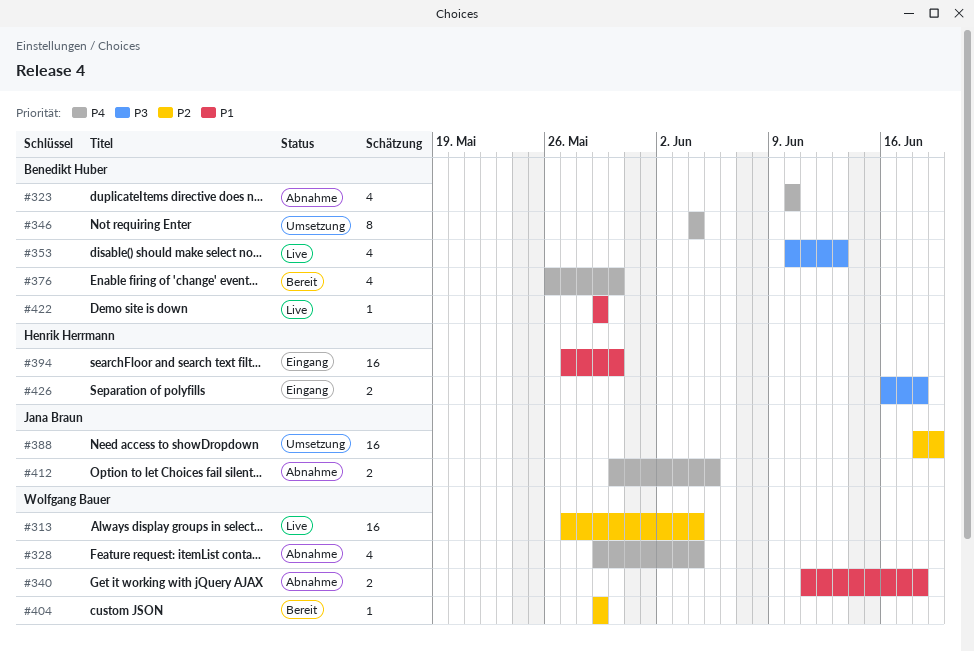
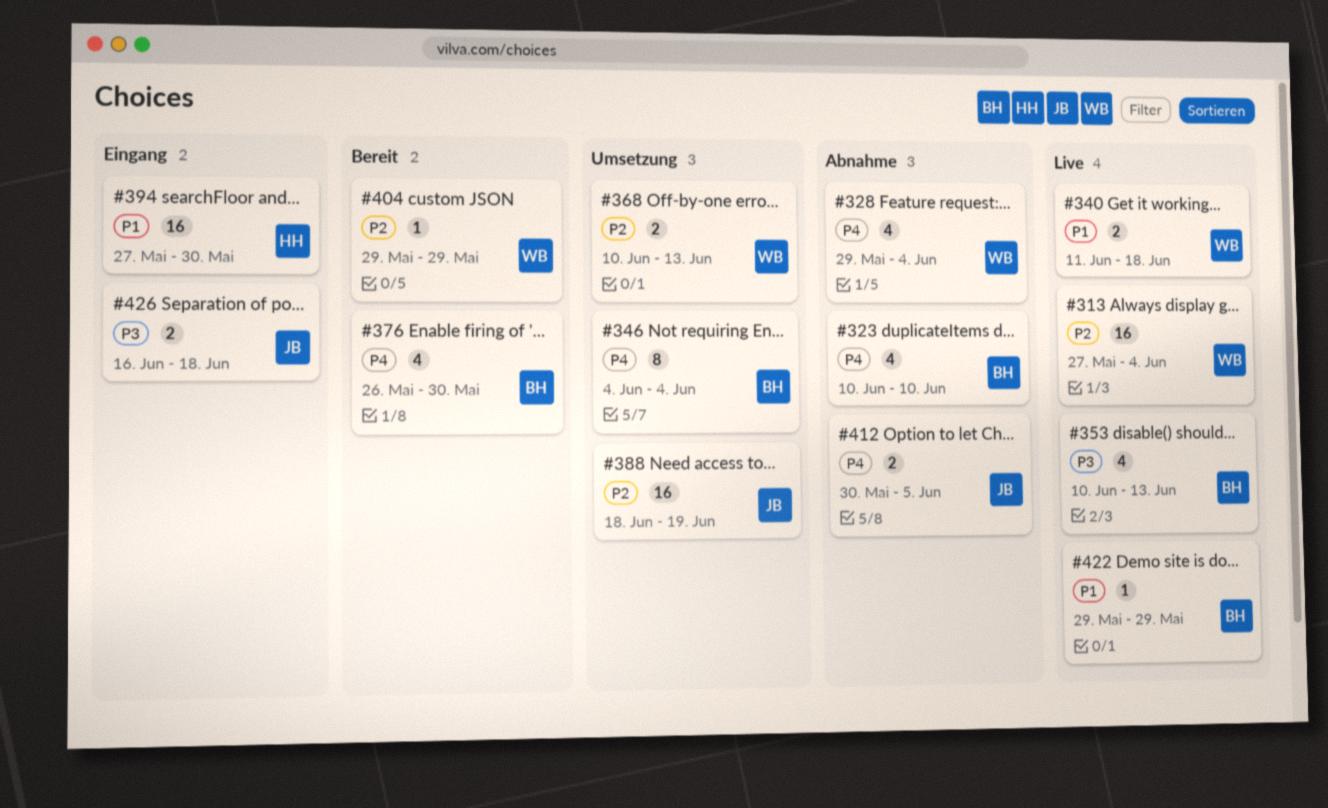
#340, status: Abnahme -> Live
#368: none -> present
#426, owner: Henrik Herrmann -> Jana Braun

